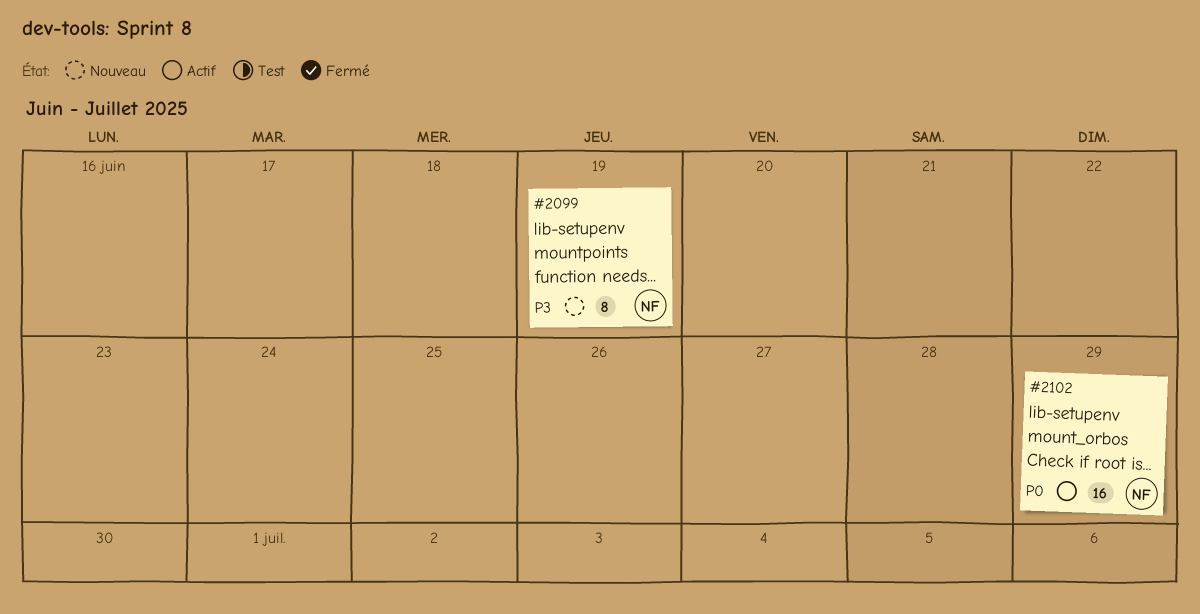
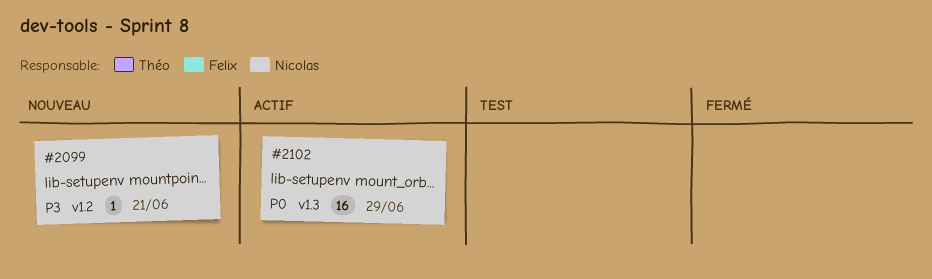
#2099, estimate: 8 -> 1
#2099, due: Jun 19 -> Jun 21

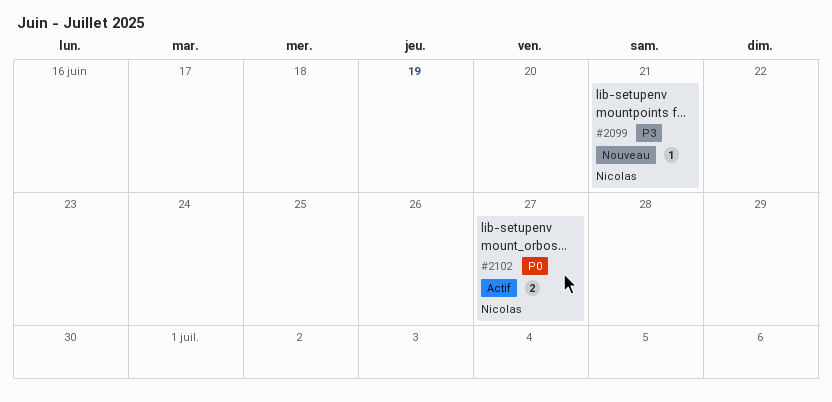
#2102, estimate: 16 -> 2
#2102, due: Jun 29 -> Jun 27

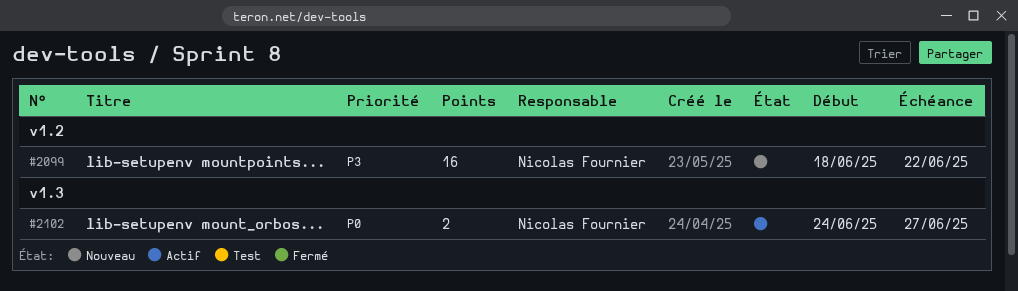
#2099, estimate: 1 -> 16
#2099, due: Jun 21 -> Jun 22

